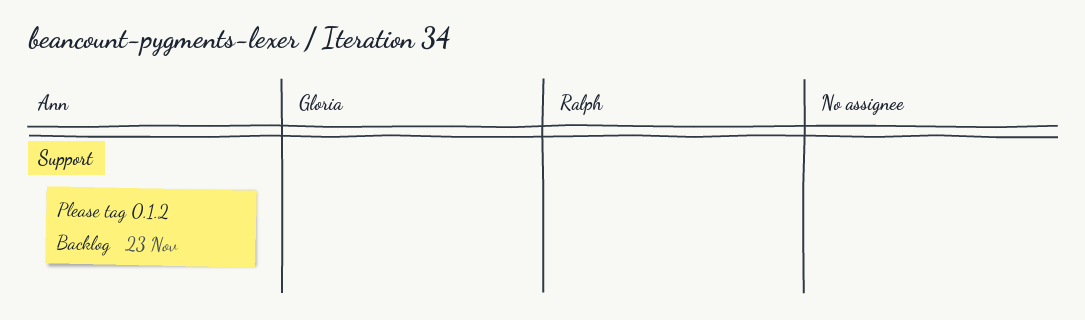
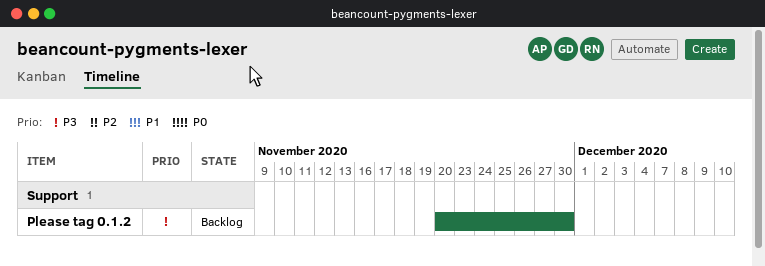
Please tag 0.1.2, due: Nov 23 -> Nov 30

